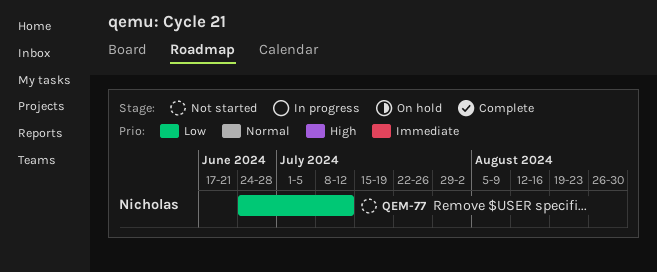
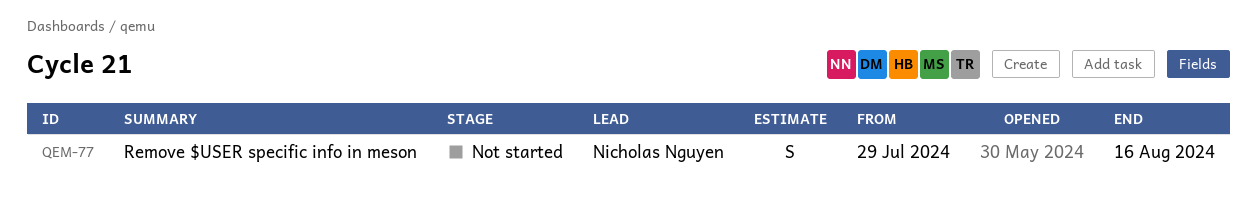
QEM-77, start: Jun 24 -> Jul 29
QEM-77, due: Jul 12 -> Aug 16

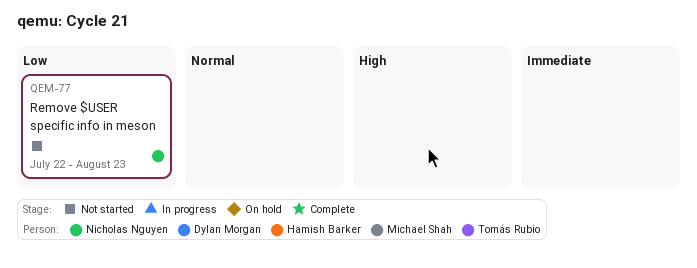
QEM-77, start: Jul 29 -> Jul 22
QEM-77, due: Aug 16 -> Aug 23

